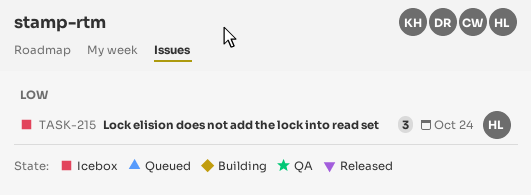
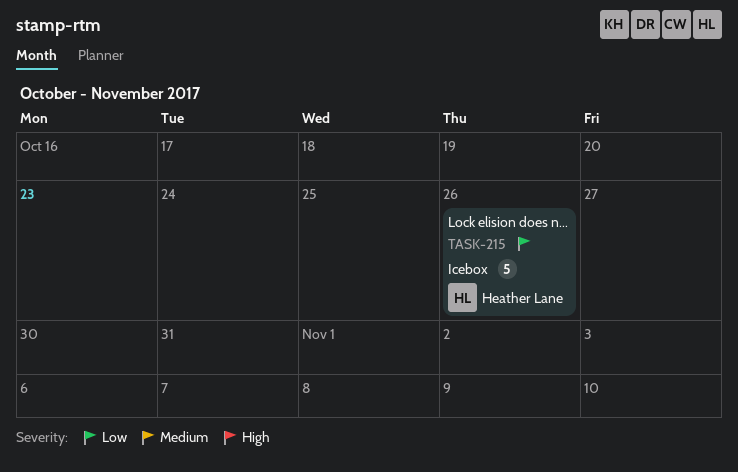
TASK-215, estimate: 3 -> 5
TASK-215, due: Oct 24 -> Oct 26

